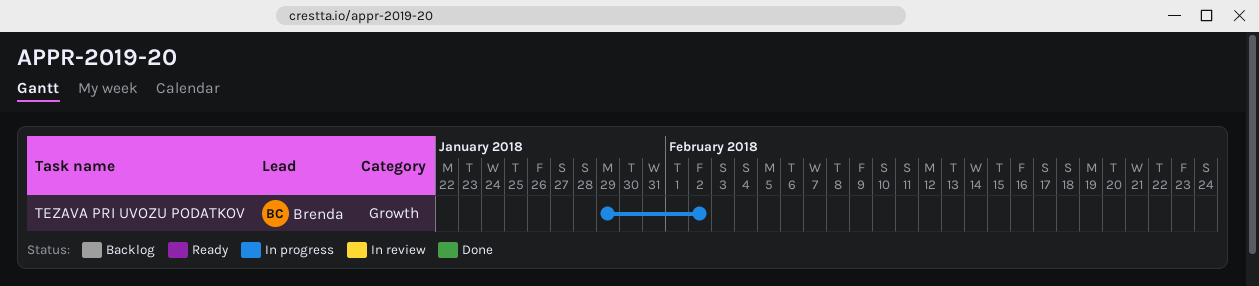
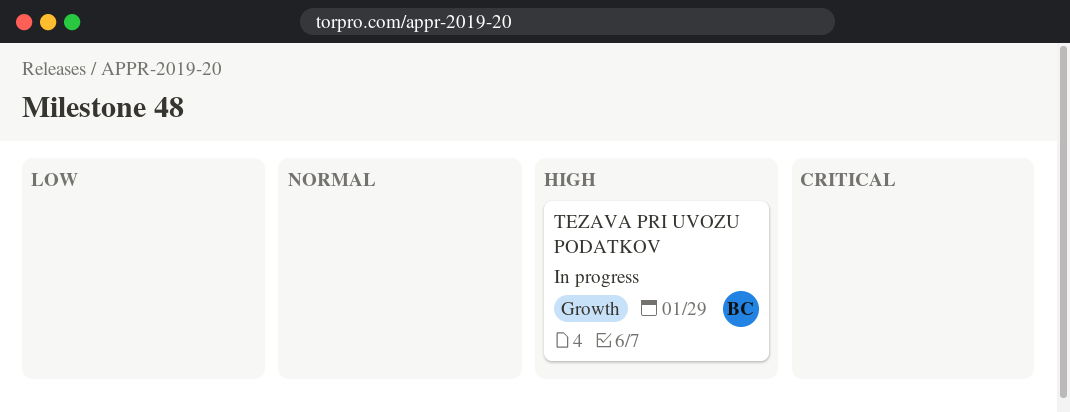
TEZAVA PRI UVOZU PODATKOV, due: Feb 2 -> Jan 29

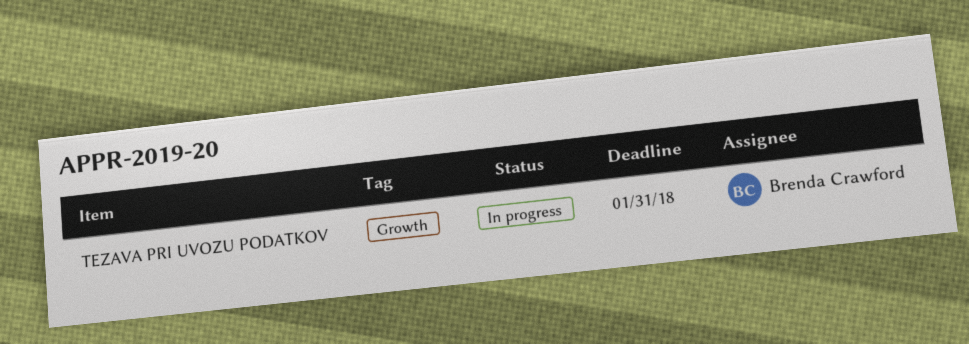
TEZAVA PRI UVOZU PODATKOV, due: Jan 29 -> Jan 31

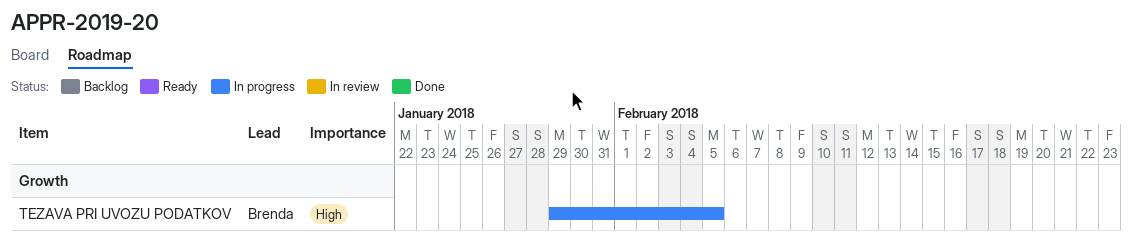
TEZAVA PRI UVOZU PODATKOV, due: Jan 31 -> Feb 5

